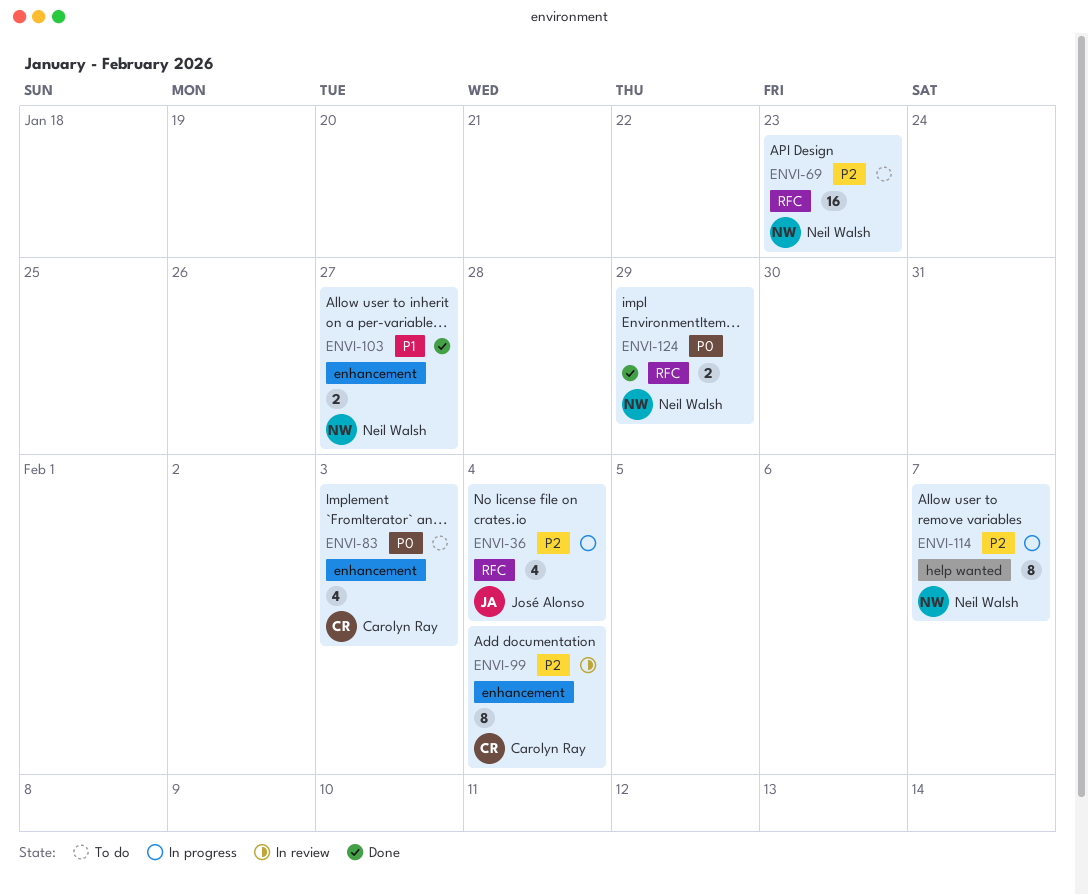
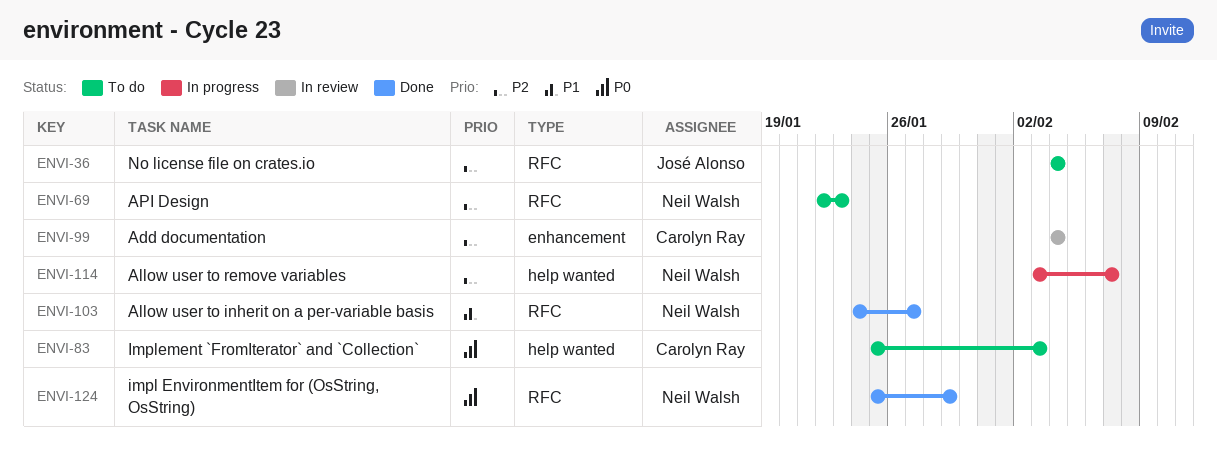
ENVI-36, status: In progress -> To do
ENVI-83, label: enhancement -> help wanted
ENVI-103, label: enhancement -> RFC

